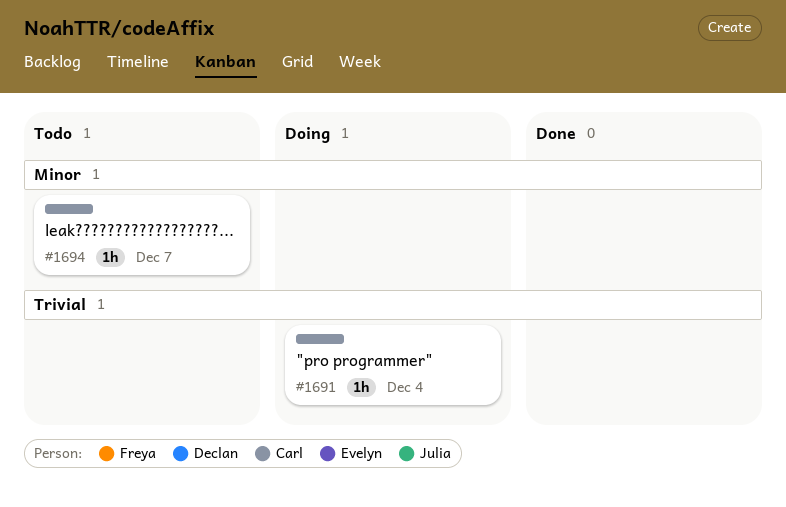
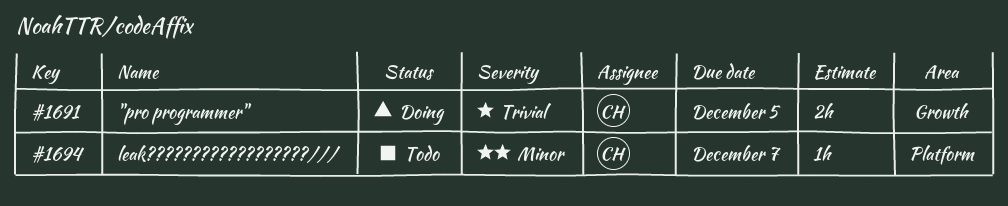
#1691, estimate: 1h -> 2h
#1691, due: Dec 4 -> Dec 5

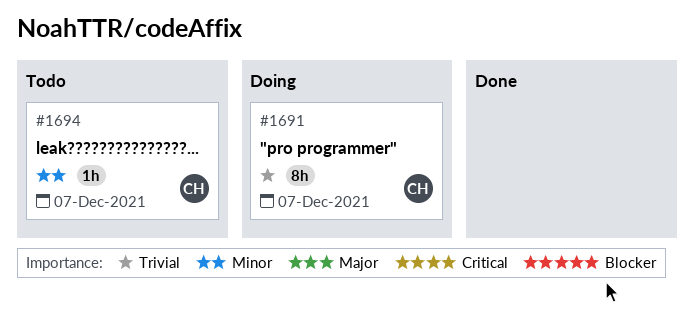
#1691, estimate: 2h -> 8h
#1691, due: Dec 5 -> Dec 7

